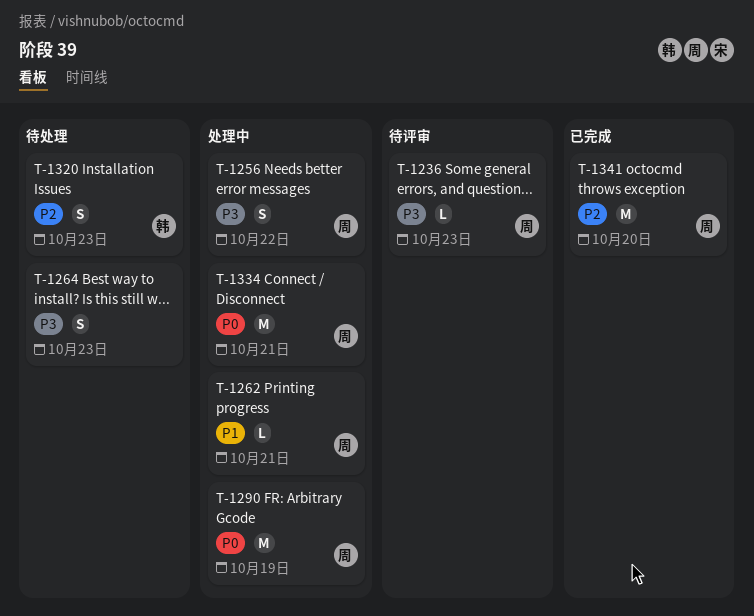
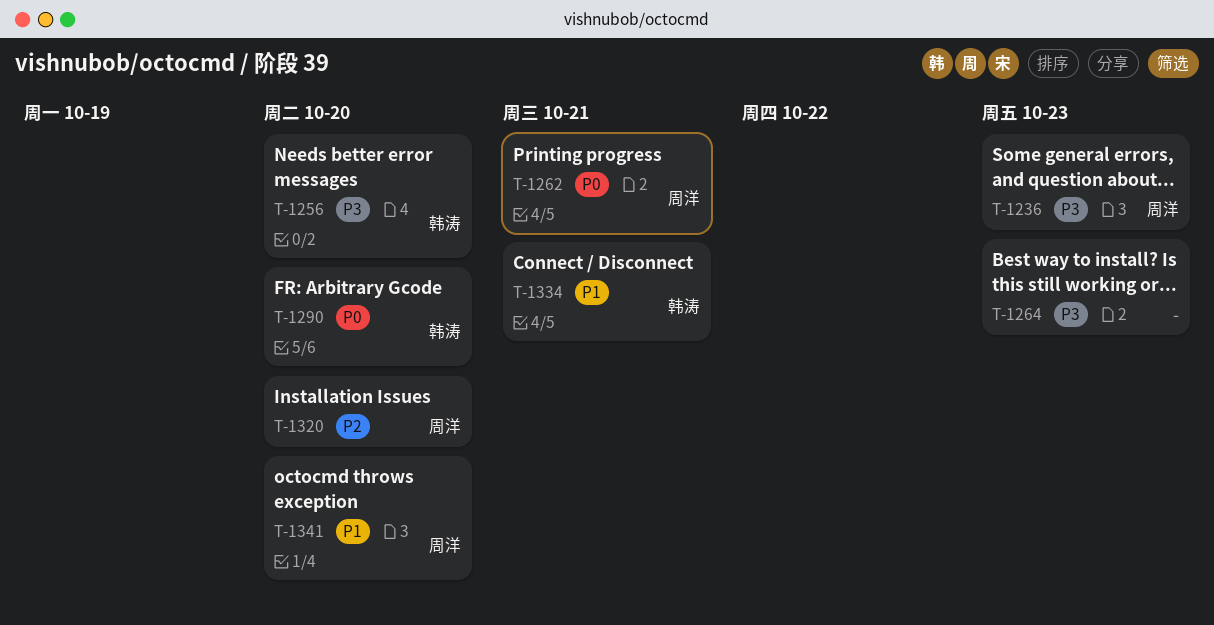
T-1256, owner: 周洋 -> 韩涛
T-1256, due: Oct 22 -> Oct 20
T-1262, priority: P1 -> P0
T-1290, owner: 周洋 -> 韩涛
T-1290, due: Oct 19 -> Oct 20
T-1320, owner: 韩涛 -> 周洋
T-1320, due: Oct 23 -> Oct 20
T-1334, owner: 周洋 -> 韩涛
T-1334, priority: P0 -> P1
T-1341, priority: P2 -> P1

